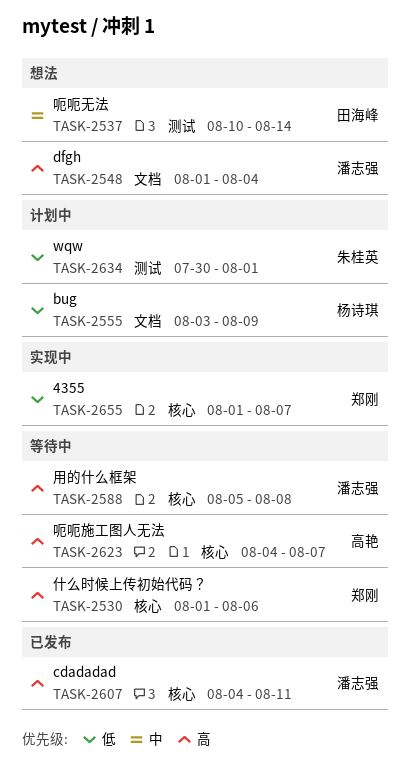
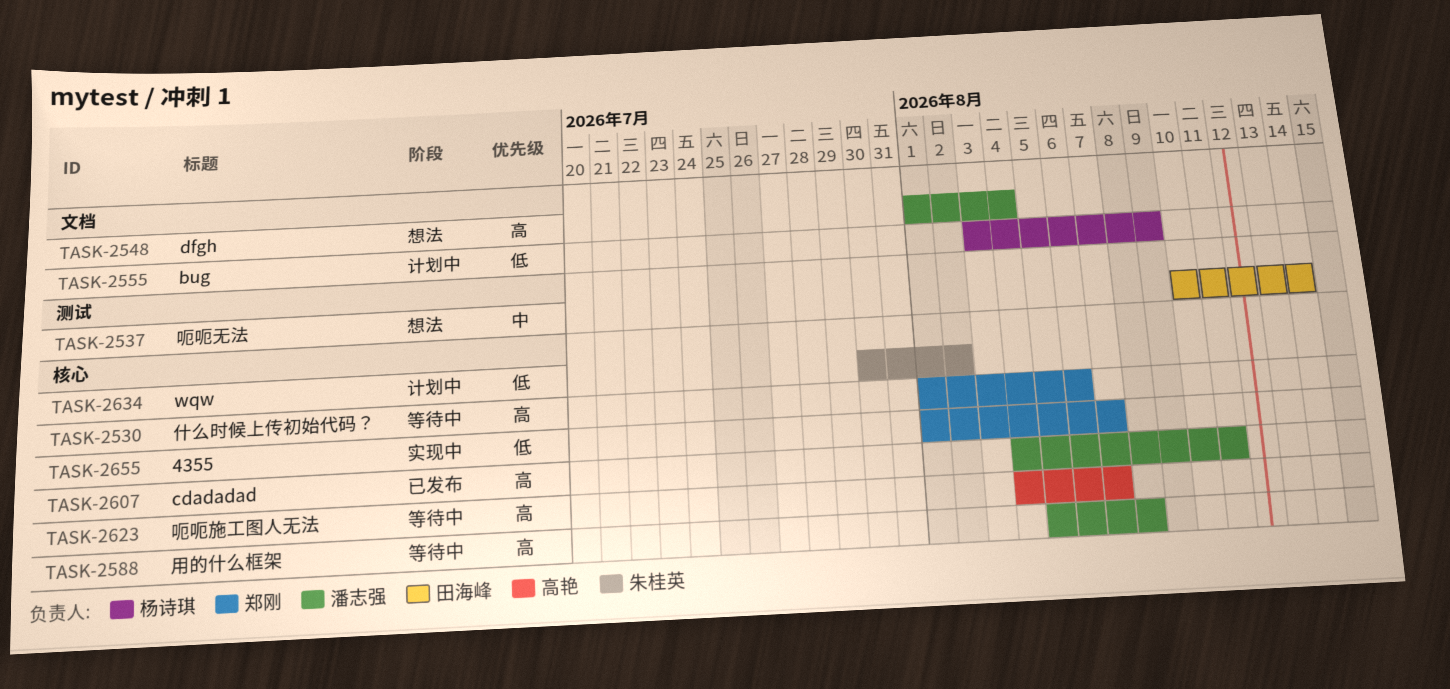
TASK-2634, label: 测试 -> 核心
TASK-2634, due: Aug 1 -> Aug 2

